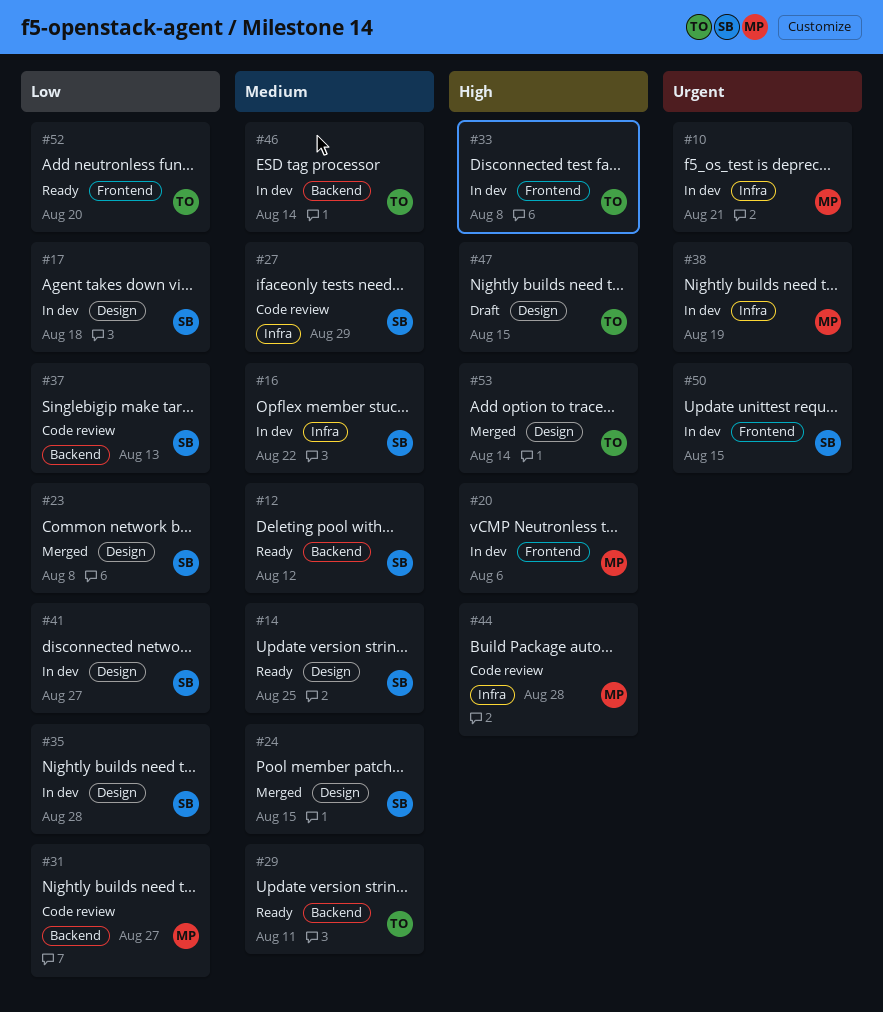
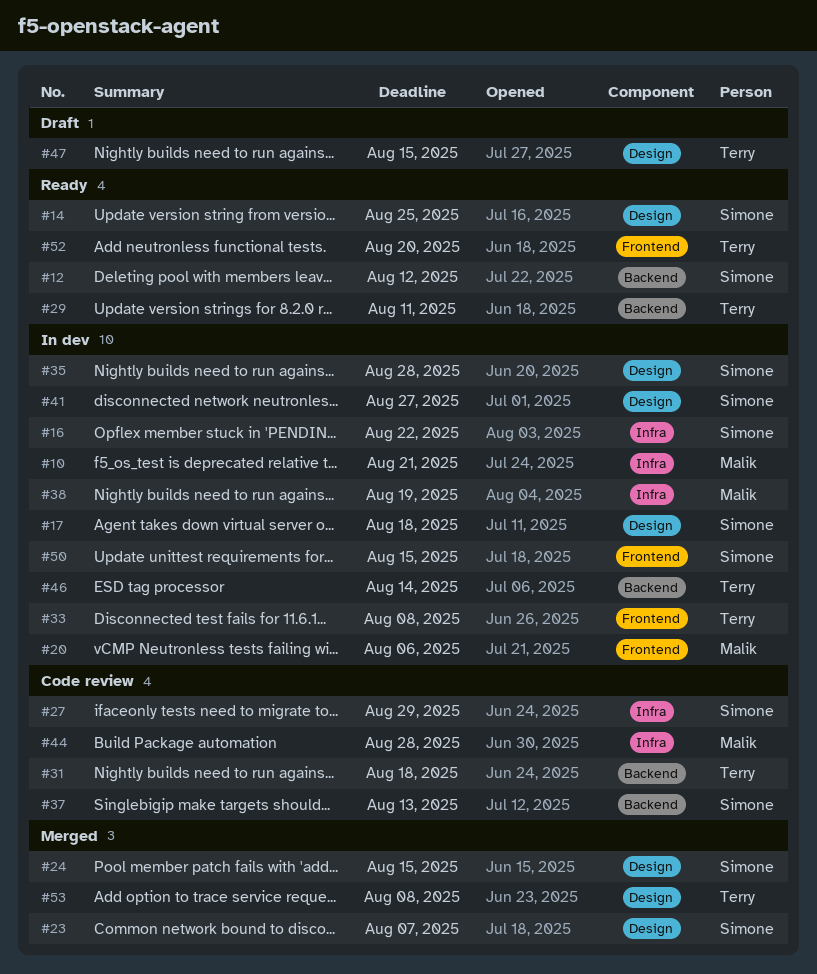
#23, due: Aug 8 -> Aug 7
#31, owner: Malik -> Terry
#31, due: Aug 27 -> Aug 18
#53, due: Aug 14 -> Aug 8

